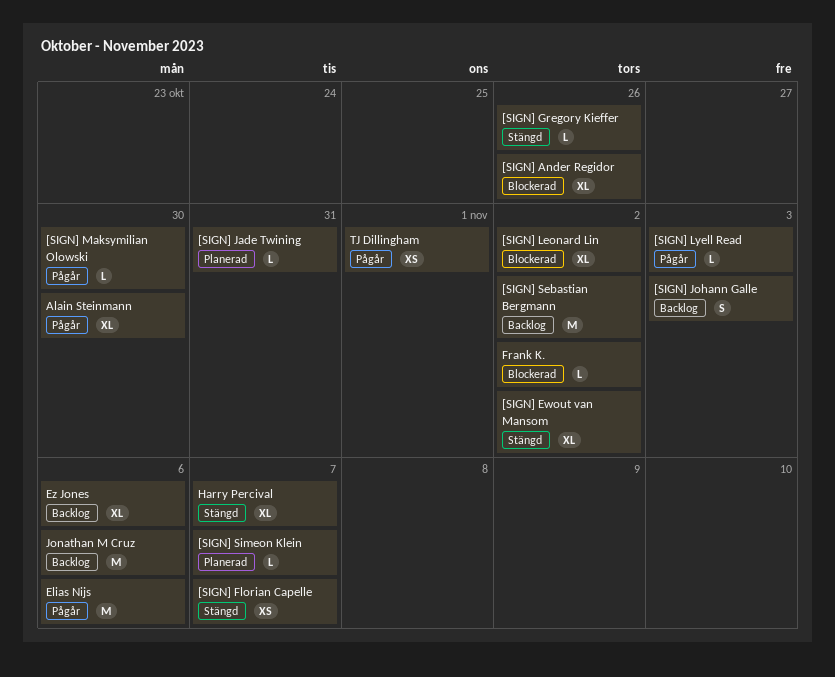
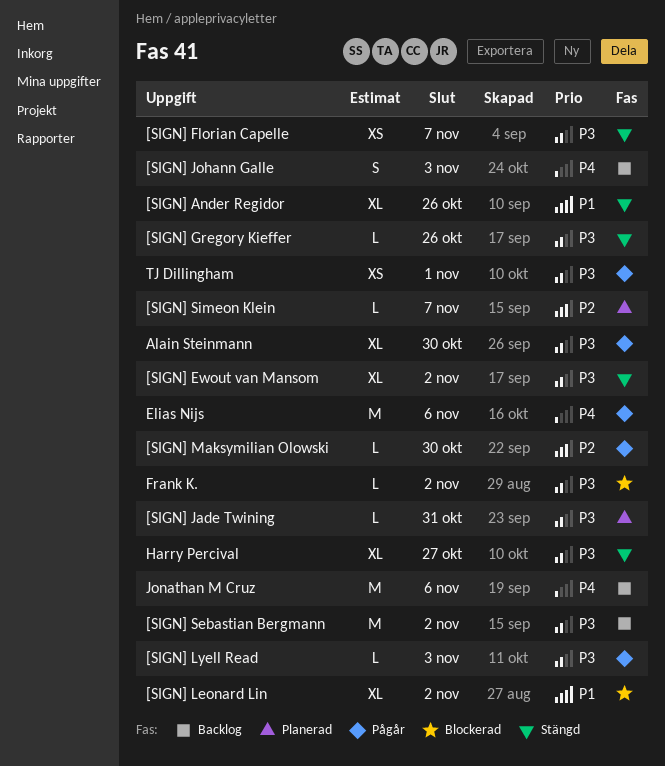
[SIGN] Ander Regidor, status: Blockerad -> Stängd
Ez Jones: present -> none
Harry Percival, due: Nov 7 -> Oct 27

